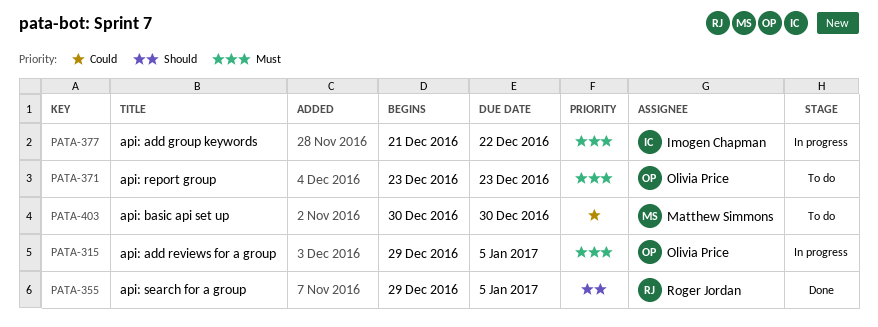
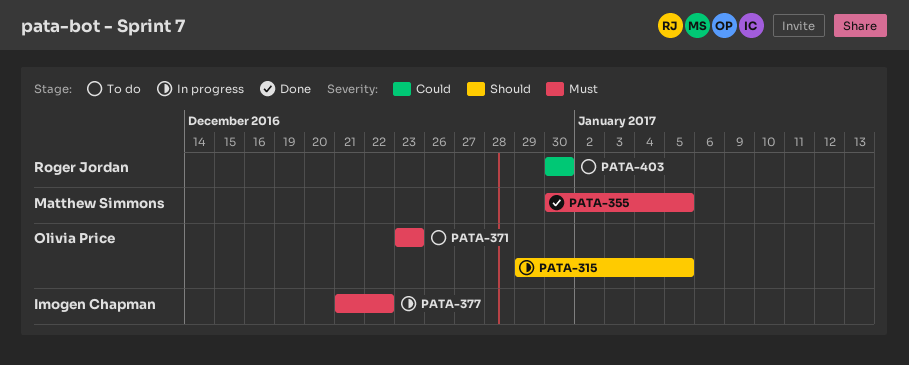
PATA-315, priority: Must -> Should
PATA-355, owner: Roger Jordan -> Matthew Simmons
PATA-355, priority: Should -> Must
PATA-355, start: Dec 29 -> Dec 30
PATA-403, owner: Matthew Simmons -> Roger Jordan

